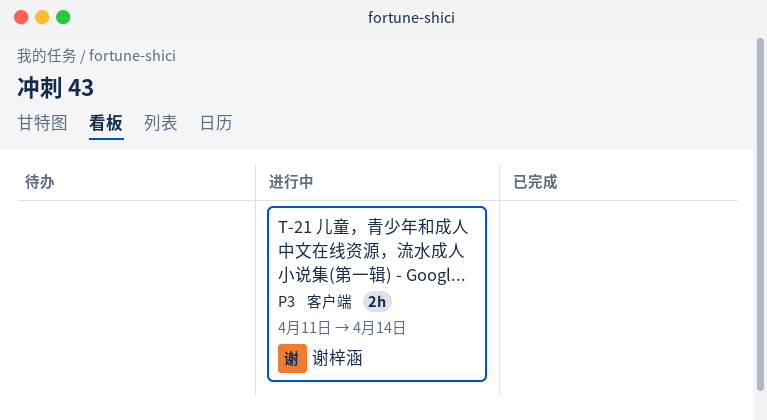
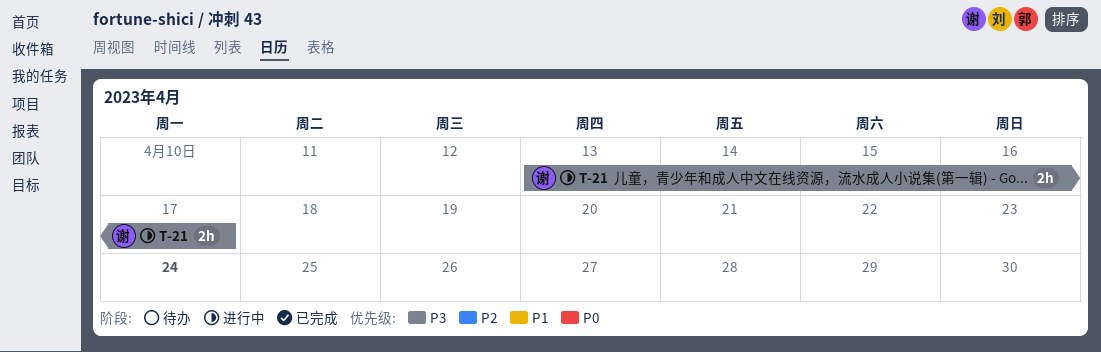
T-21, start: Apr 11 -> Apr 13
T-21, due: Apr 14 -> Apr 17

